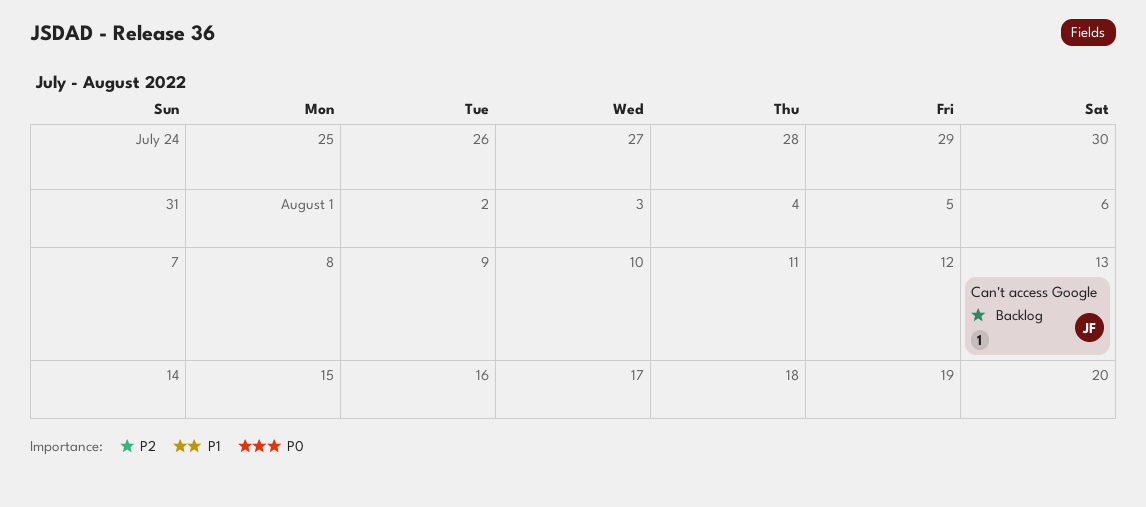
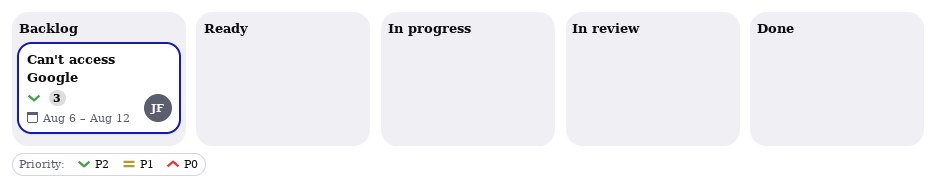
Can't access Google, estimate: 1 -> 3
Can't access Google, due: Aug 13 -> Aug 12

